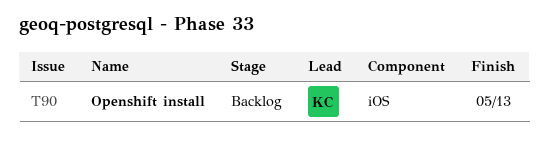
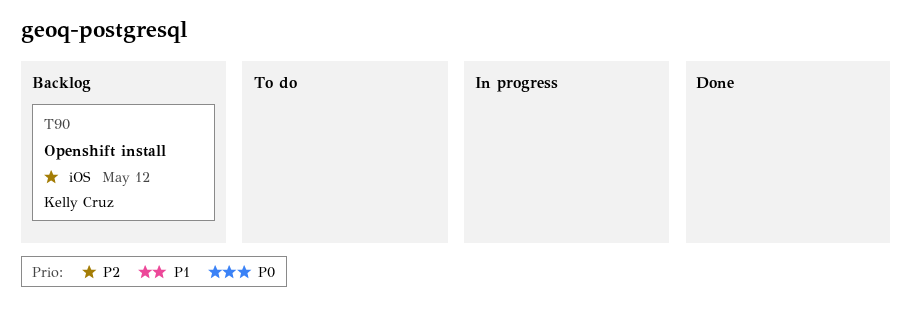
T90, due: May 13 -> May 12

